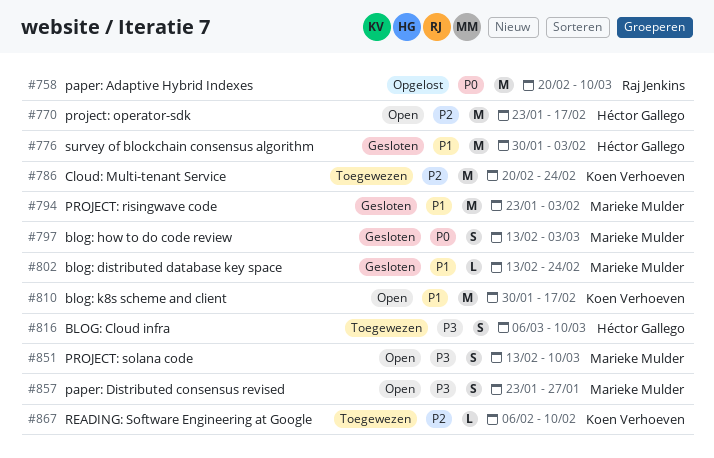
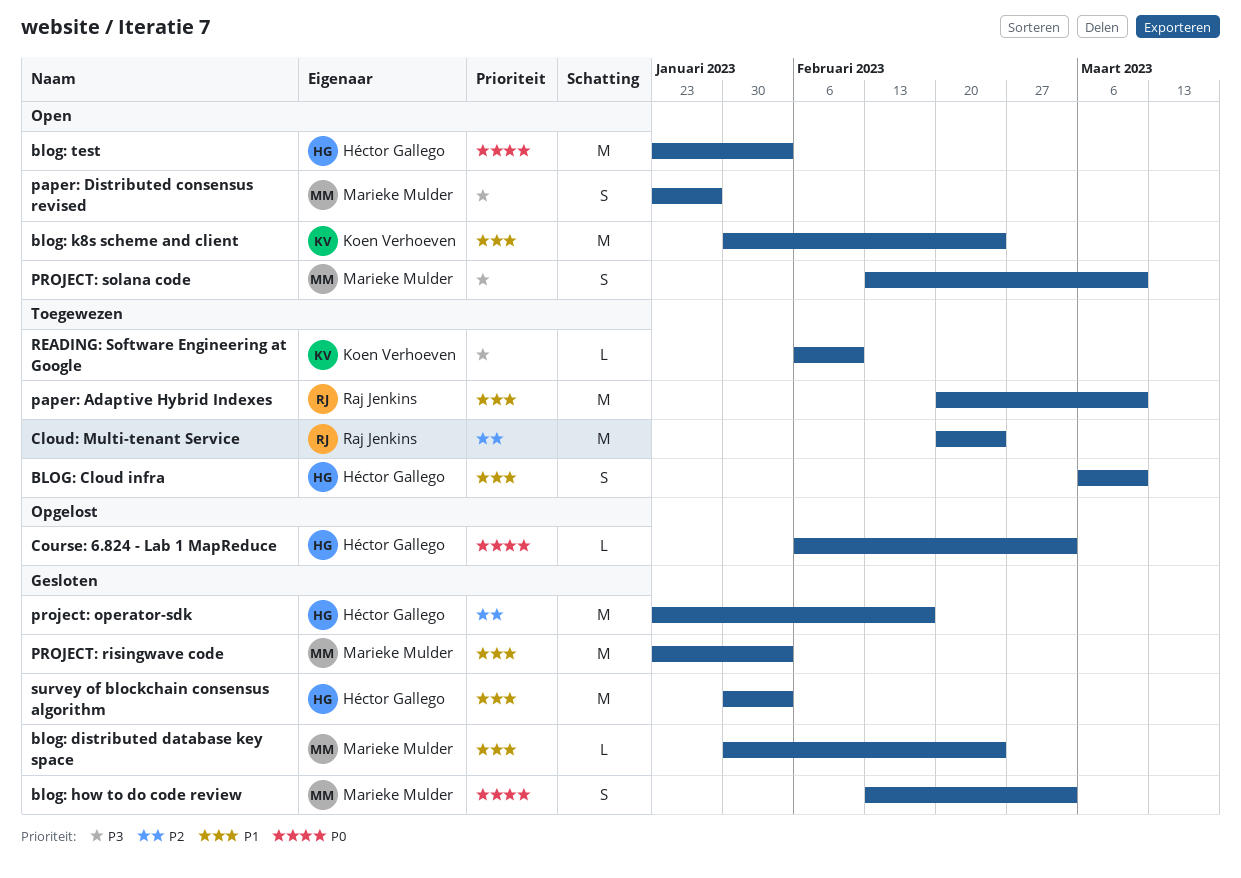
BLOG: Cloud infra, priority: P3 -> P1
blog: distributed database key space, start: Feb 13 -> Jan 30
blog: k8s scheme and client, due: Feb 17 -> Feb 24
blog: test: none -> present
Cloud: Multi-tenant Service, owner: Koen Verhoeven -> Raj Jenkins
Course: 6.824 - Lab 1 MapReduce: none -> present
paper: Adaptive Hybrid Indexes, status: Opgelost -> Toegewezen
paper: Adaptive Hybrid Indexes, priority: P0 -> P1
project: operator-sdk, status: Open -> Gesloten
READING: Software Engineering at Google, priority: P2 -> P3

